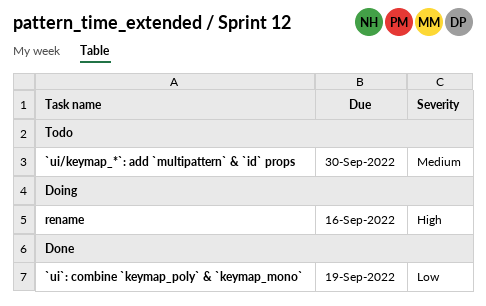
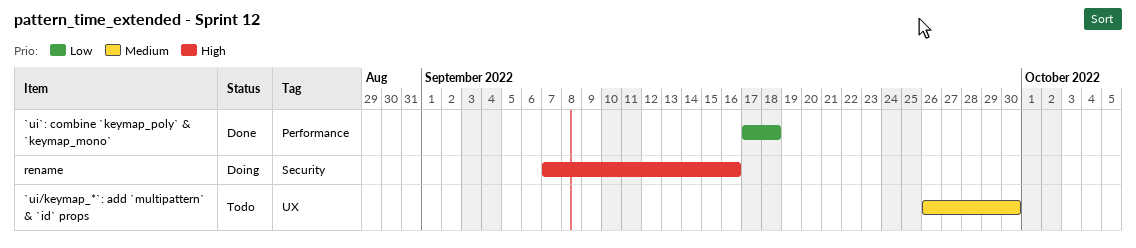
`ui`: combine `keymap_poly` & `keymap_mono`, due: Sep 19 -> Sep 18

